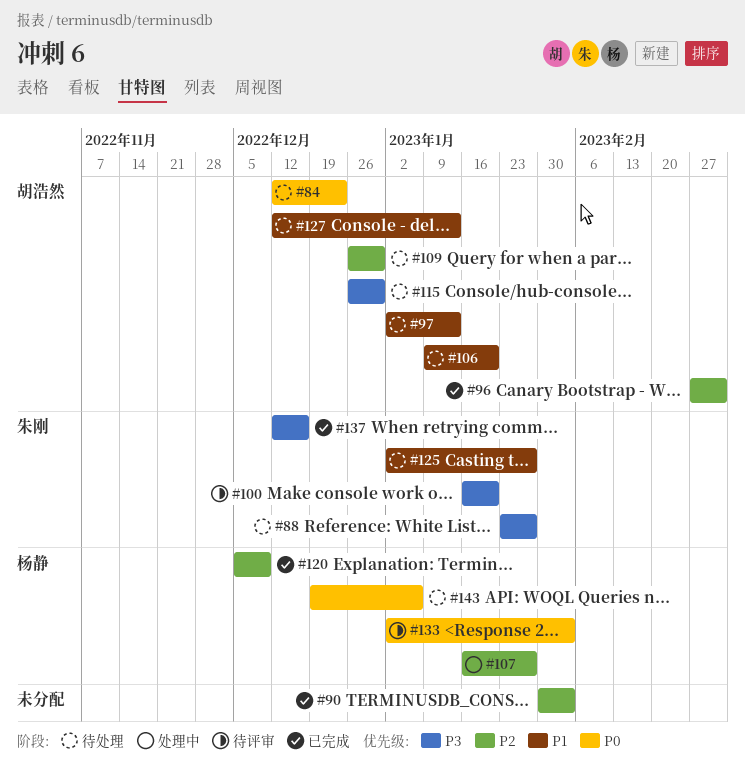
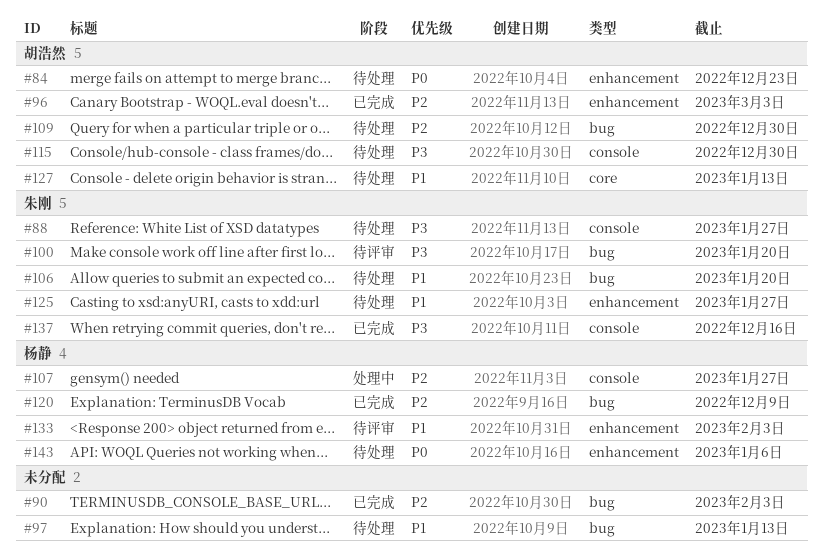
#97, owner: 胡浩然 -> none
#106, owner: 胡浩然 -> 朱刚
#133, priority: P0 -> P1

